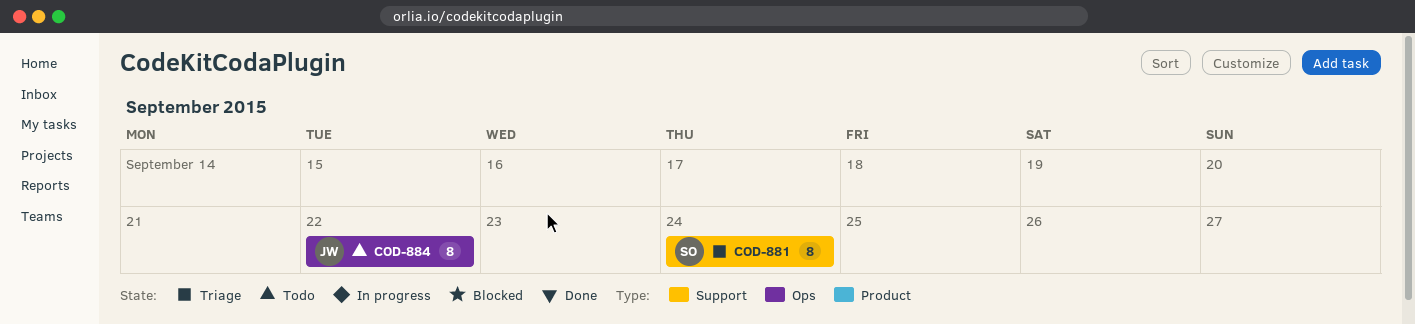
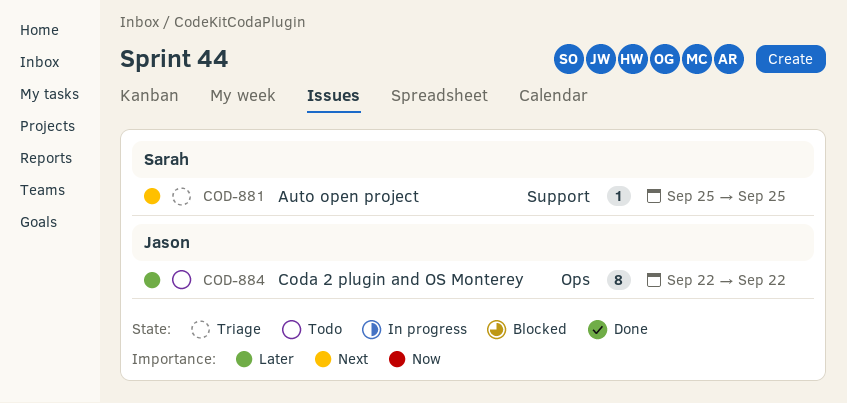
COD-881, estimate: 8 -> 1
COD-881, start: Sep 24 -> Sep 25
COD-881, due: Sep 24 -> Sep 25

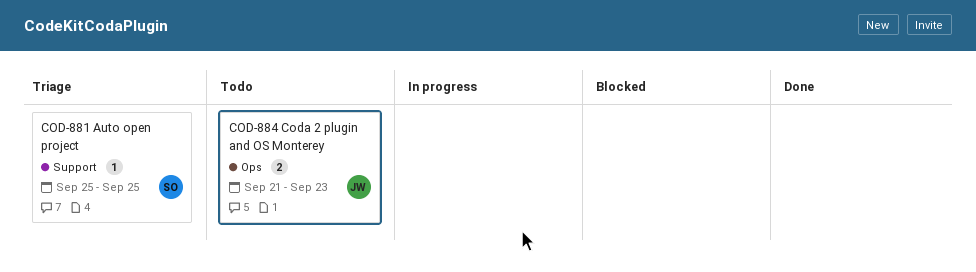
COD-884, estimate: 8 -> 2
COD-884, start: Sep 22 -> Sep 21
COD-884, due: Sep 22 -> Sep 23

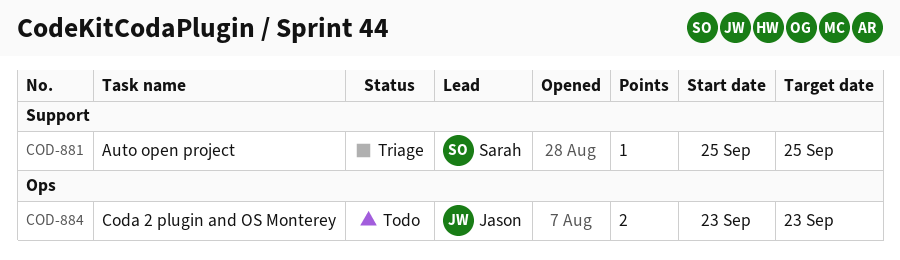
COD-884, start: Sep 21 -> Sep 23

